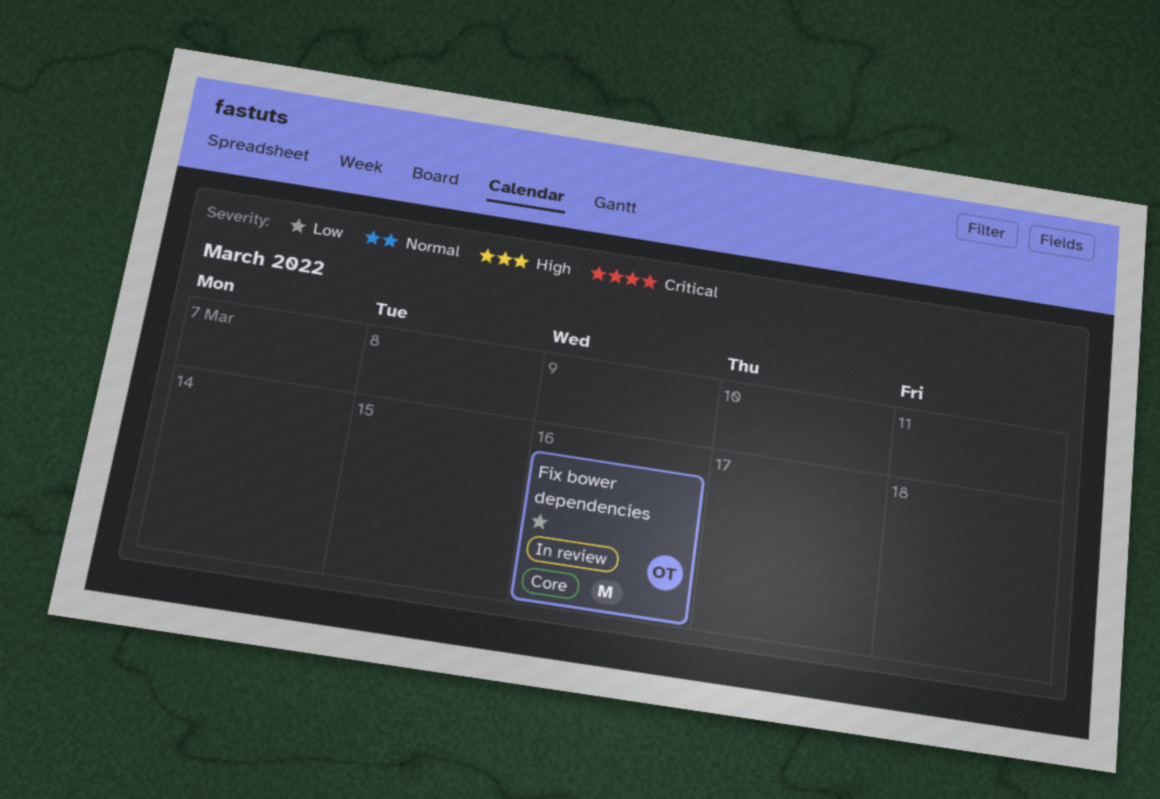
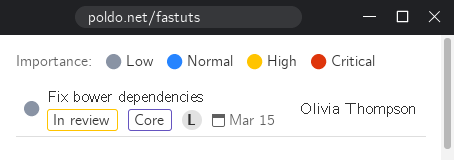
Fix bower dependencies, estimate: M -> L
Fix bower dependencies, due: Mar 16 -> Mar 15

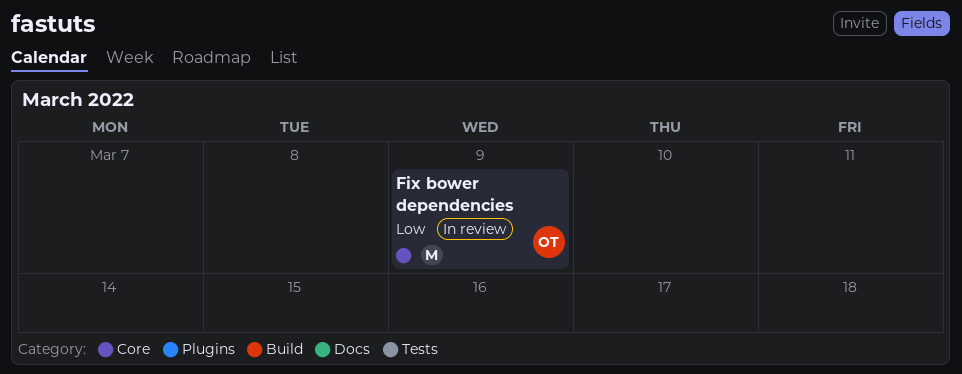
Fix bower dependencies, estimate: L -> M
Fix bower dependencies, due: Mar 15 -> Mar 9

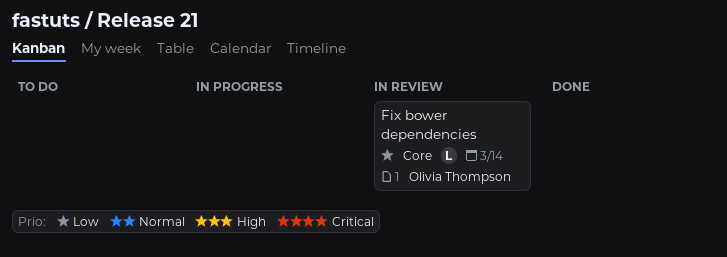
Fix bower dependencies, estimate: M -> L
Fix bower dependencies, due: Mar 9 -> Mar 14

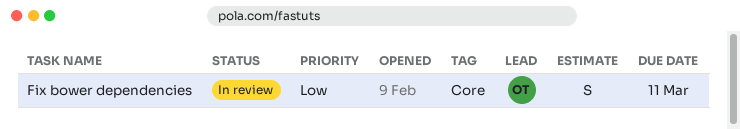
Fix bower dependencies, estimate: L -> S
Fix bower dependencies, due: Mar 14 -> Mar 11

